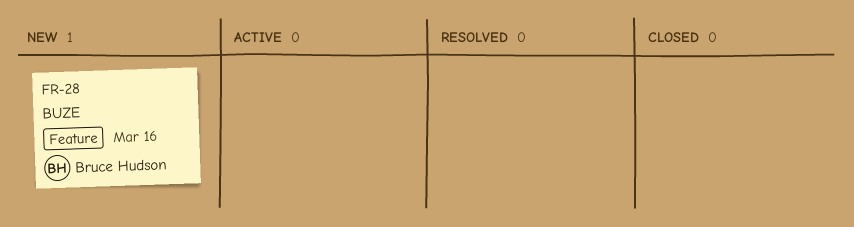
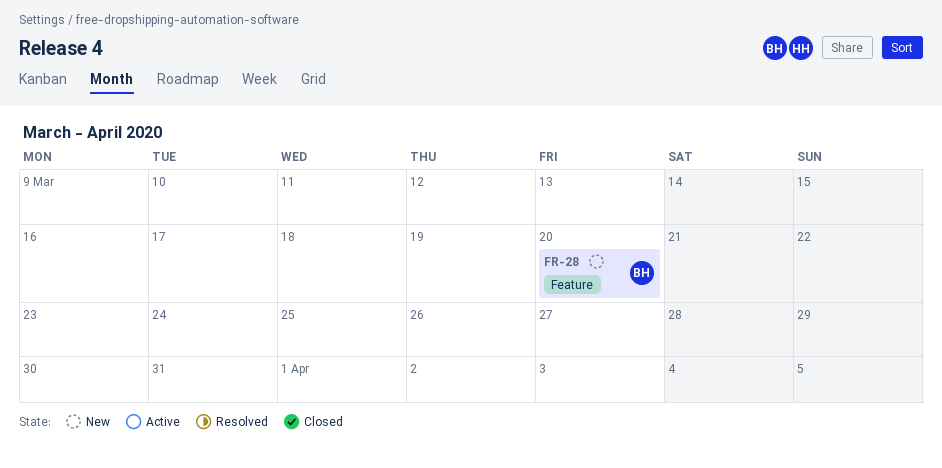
FR-28, due: Mar 16 -> Mar 20

